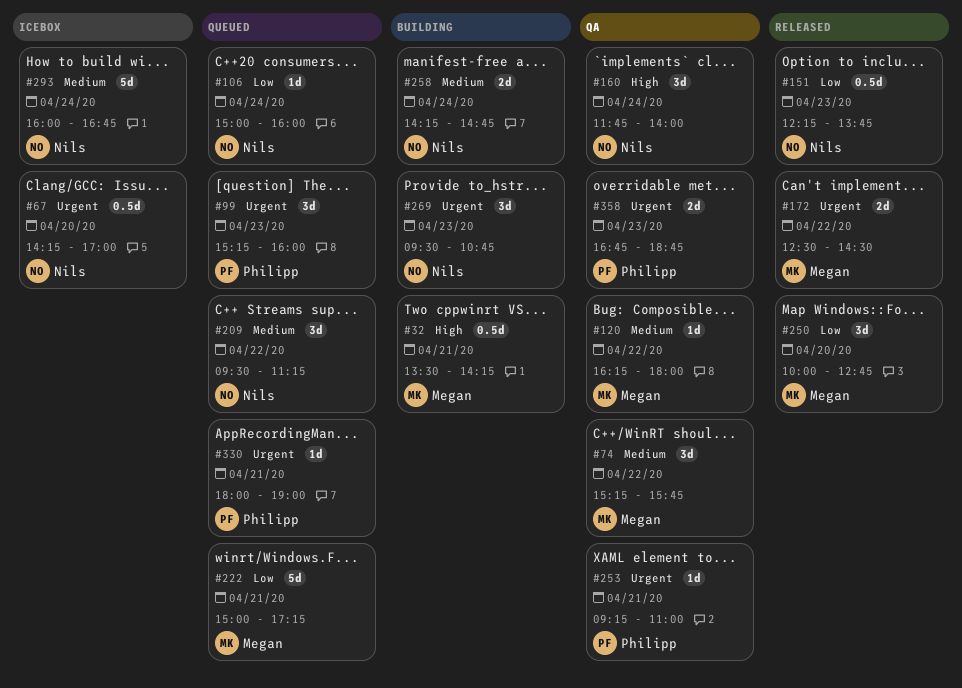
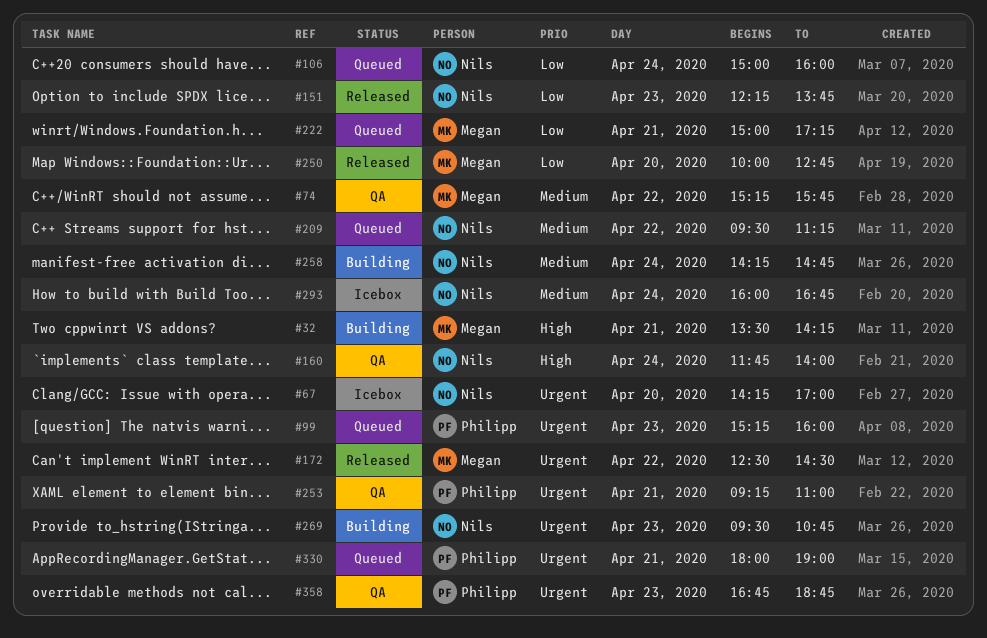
#120: present -> none

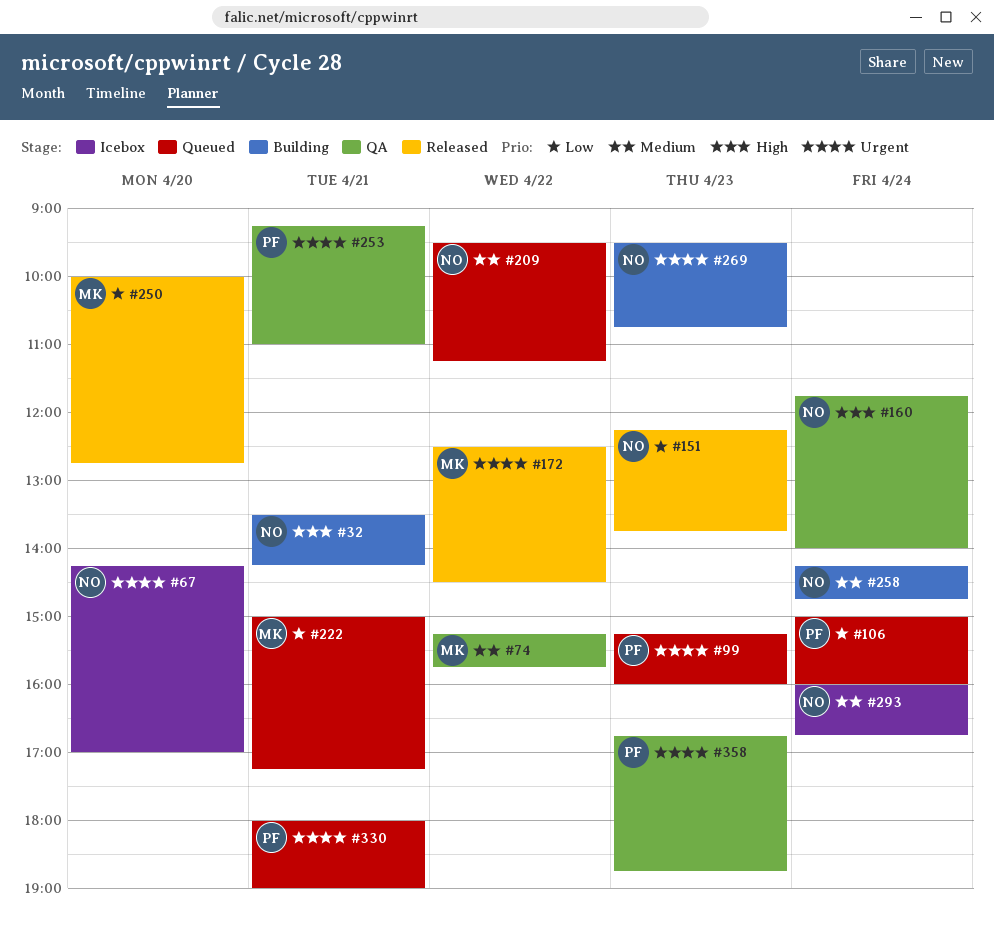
#32, owner: Megan -> Nils
#106, owner: Nils -> Philipp

